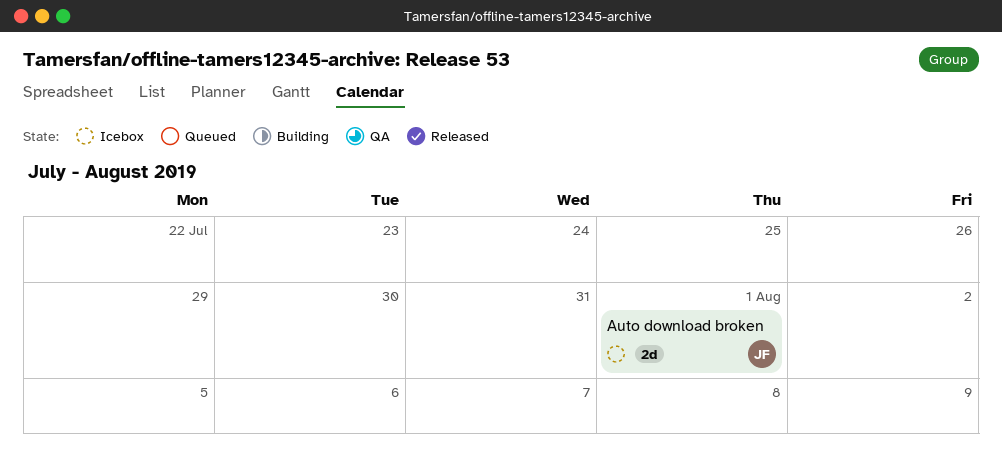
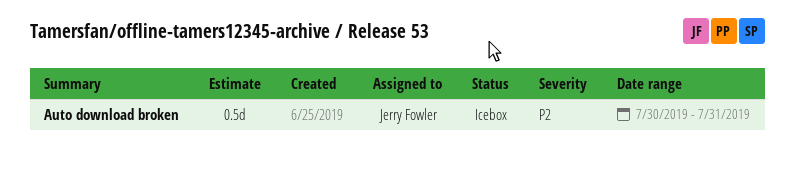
Auto download broken, estimate: 2d -> 0.5d
Auto download broken, due: Aug 1 -> Jul 31

